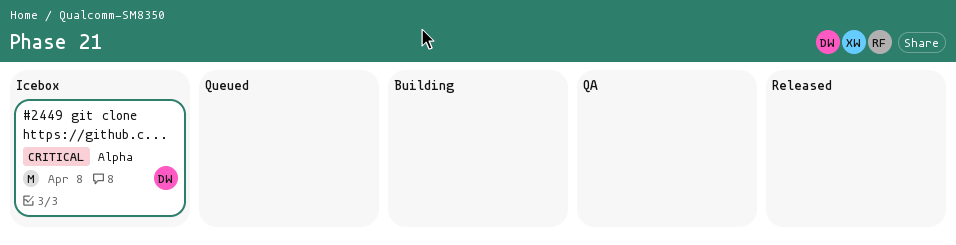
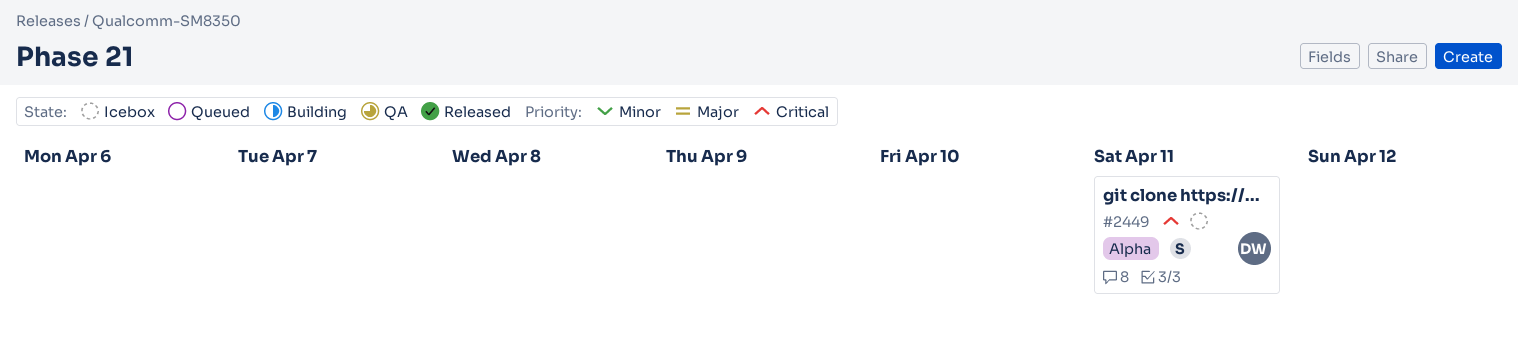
#2449, estimate: M -> S
#2449, due: Apr 8 -> Apr 11

